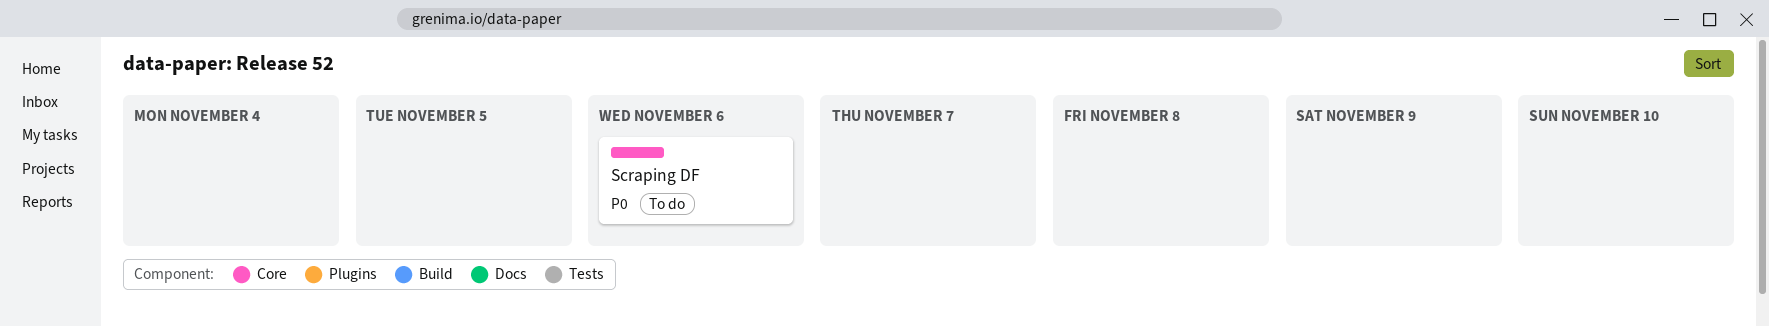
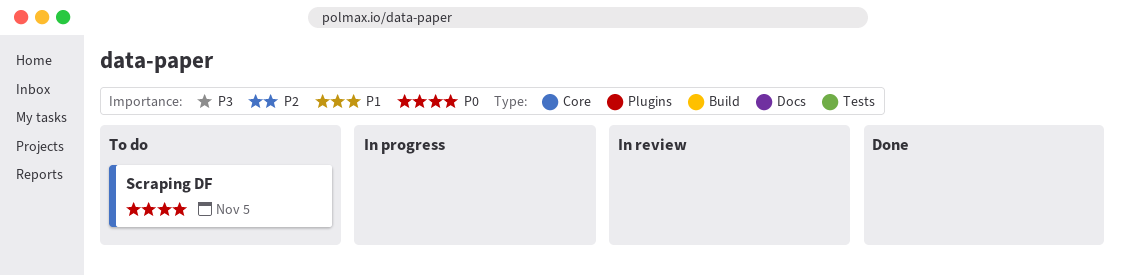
Scraping DF, due: Nov 6 -> Nov 5

